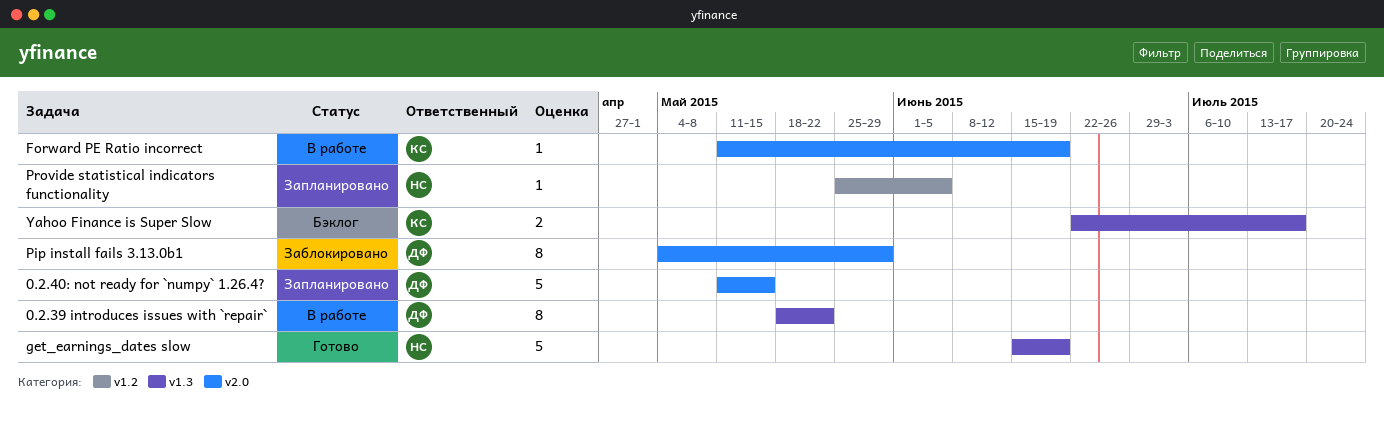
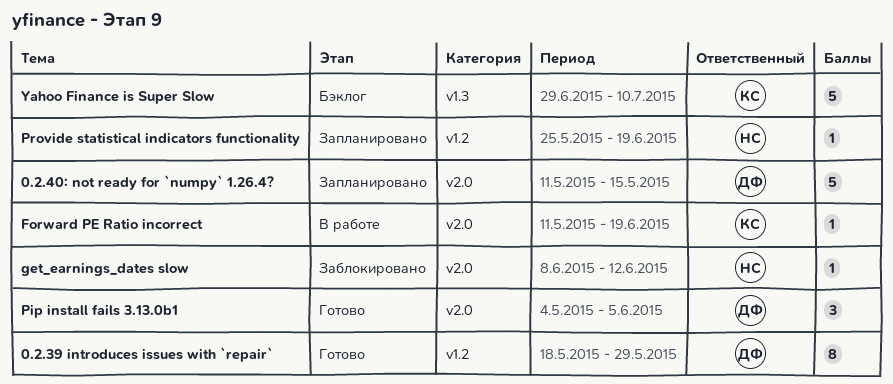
0.2.39 introduces issues with `repair`, status: В работе -> Готово
0.2.39 introduces issues with `repair`, label: v1.3 -> v1.2
0.2.39 introduces issues with `repair`, due: May 22 -> May 29
get_earnings_dates slow, status: Готово -> Заблокировано
get_earnings_dates slow, label: v1.3 -> v2.0
get_earnings_dates slow, estimate: 5 -> 1
get_earnings_dates slow, start: Jun 15 -> Jun 8
get_earnings_dates slow, due: Jun 19 -> Jun 12
Pip install fails 3.13.0b1, status: Заблокировано -> Готово
Pip install fails 3.13.0b1, estimate: 8 -> 3
Pip install fails 3.13.0b1, due: May 29 -> Jun 5
Provide statistical indicators functionality, due: Jun 5 -> Jun 19
Yahoo Finance is Super Slow, estimate: 2 -> 5
Yahoo Finance is Super Slow, start: Jun 22 -> Jun 29
Yahoo Finance is Super Slow, due: Jul 17 -> Jul 10

